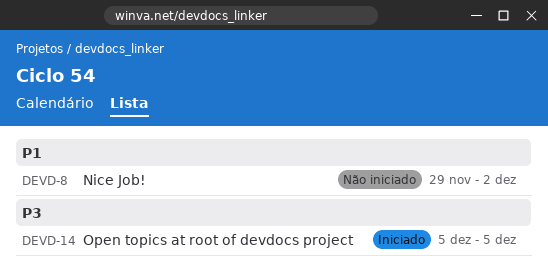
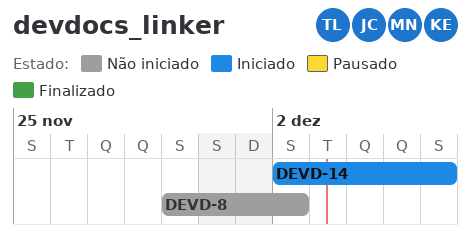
DEVD-14, start: Dec 5 -> Dec 2
DEVD-14, due: Dec 5 -> Dec 6

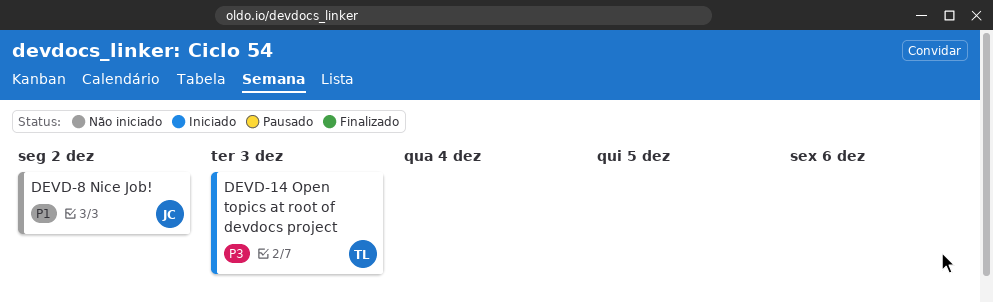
DEVD-14, due: Dec 6 -> Dec 3

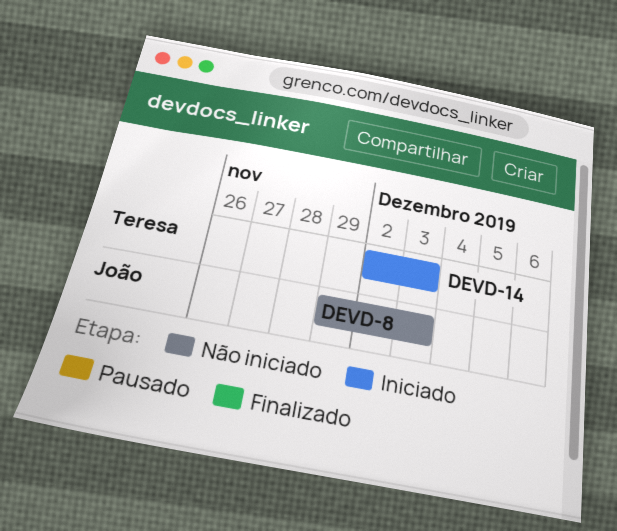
DEVD-8, due: Dec 2 -> Dec 3

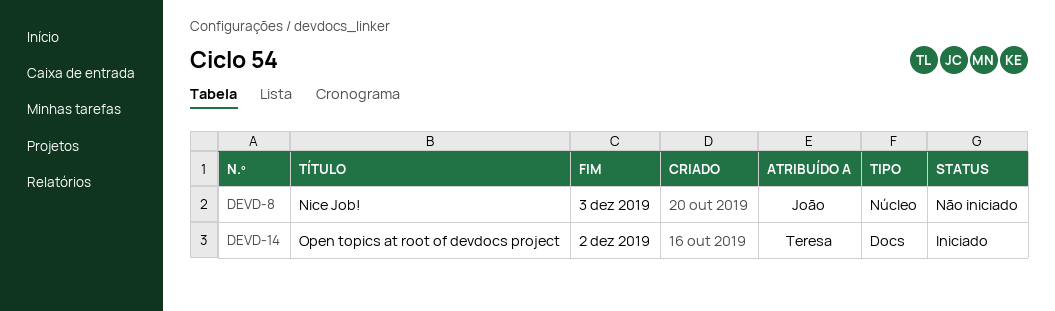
DEVD-14, due: Dec 3 -> Dec 2

